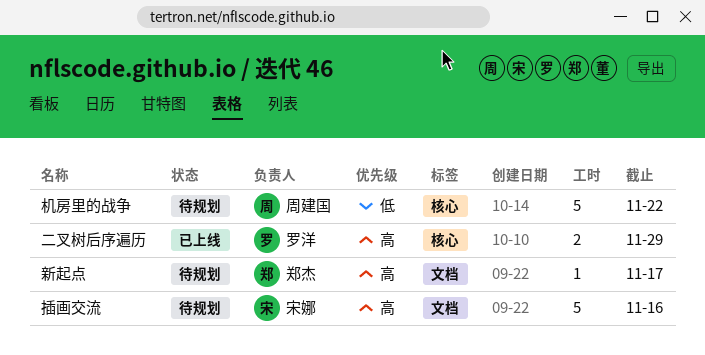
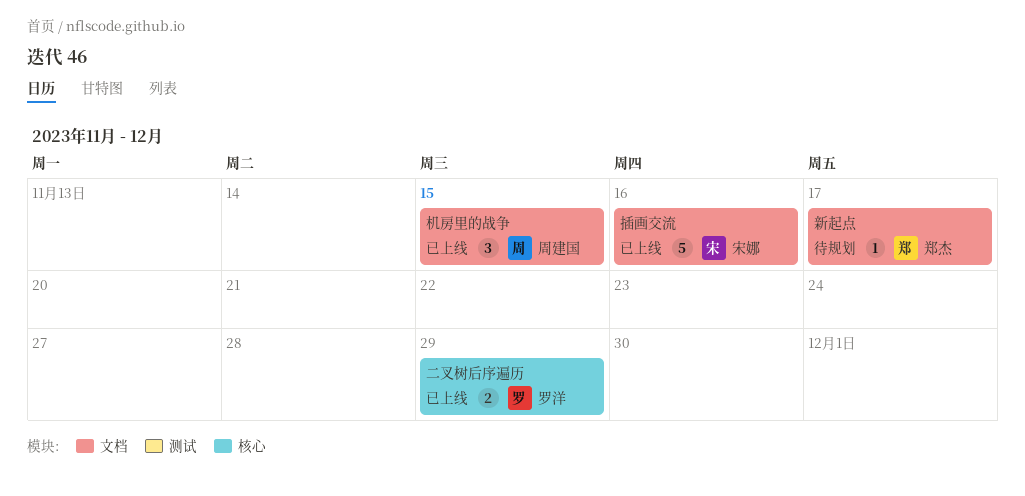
插画交流, status: 待规划 -> 已上线
机房里的战争, status: 待规划 -> 已上线
机房里的战争, label: 核心 -> 文档
机房里的战争, estimate: 5 -> 3
机房里的战争, due: Nov 22 -> Nov 15

